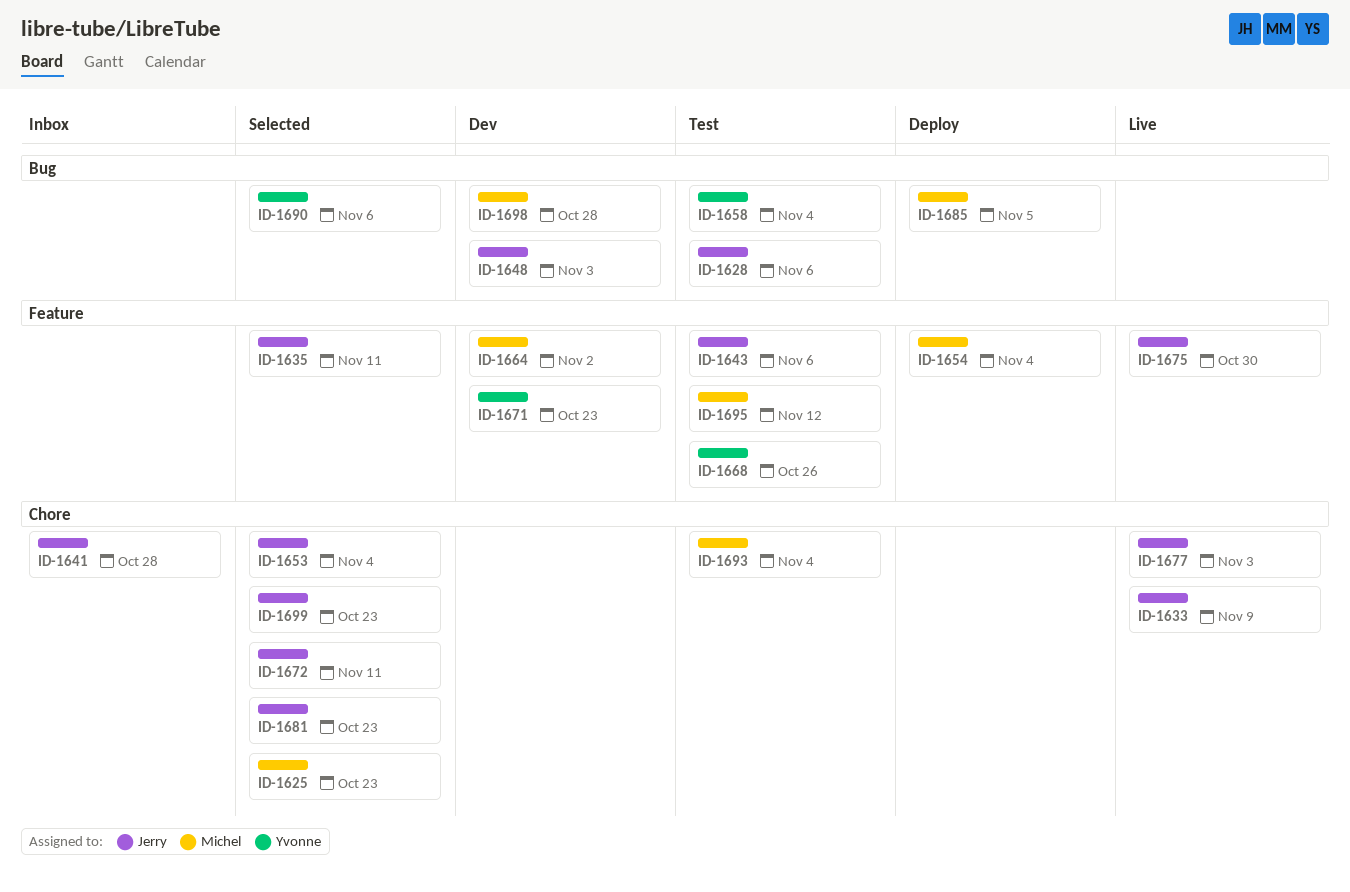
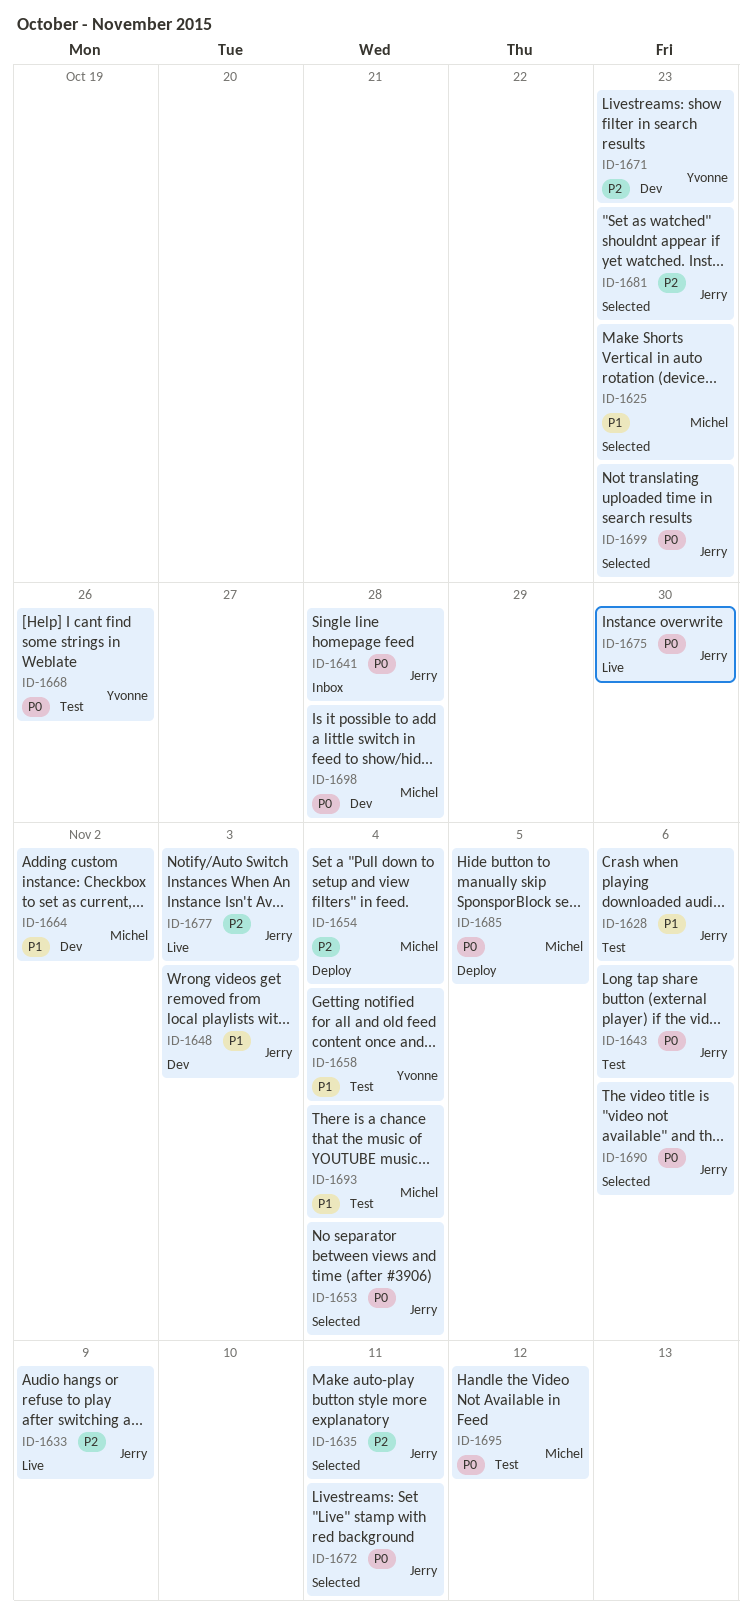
ID-1690, owner: Yvonne -> Jerry

